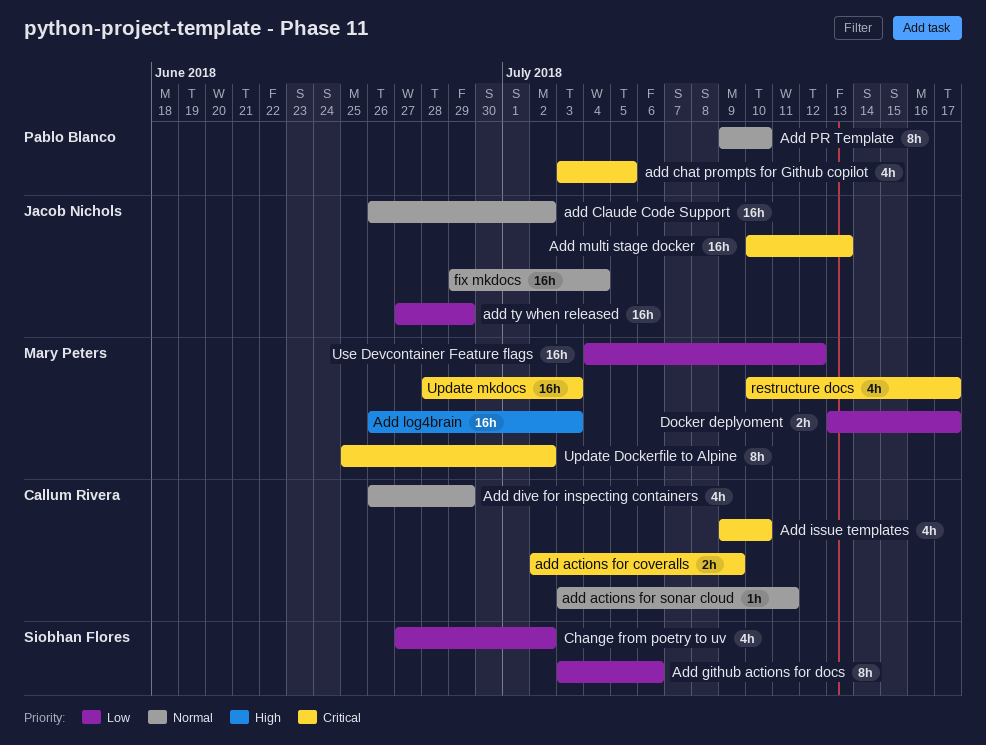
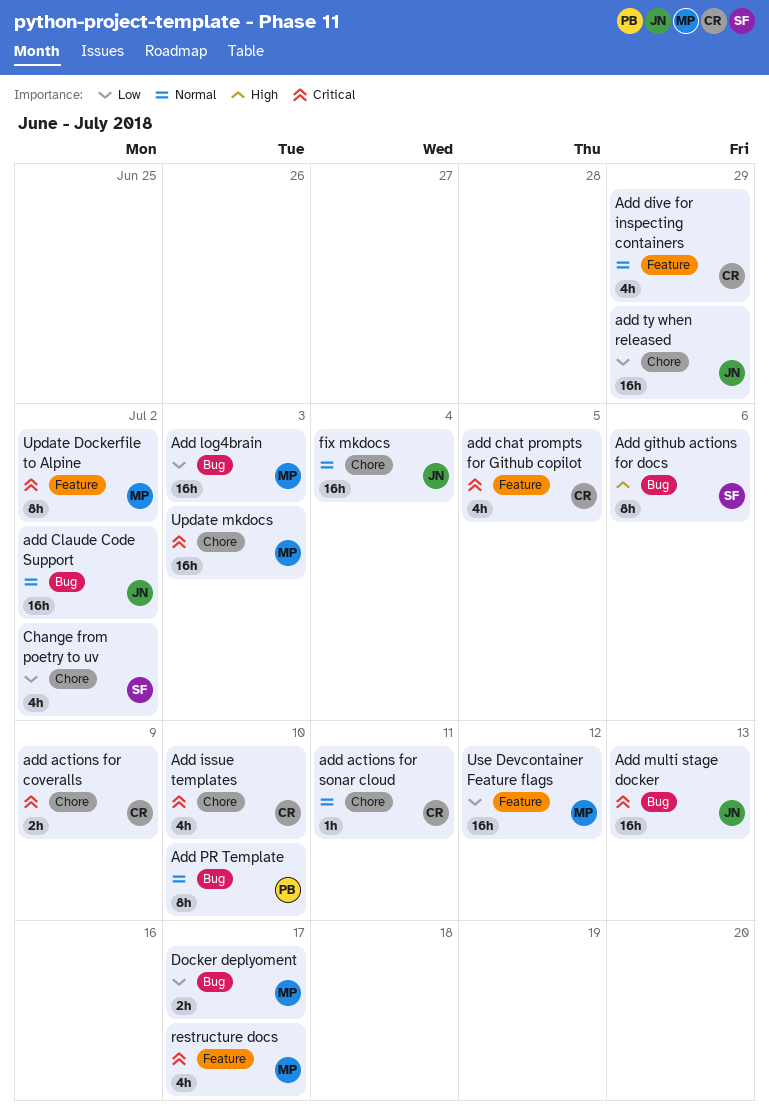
add chat prompts for Github copilot, owner: Pablo Blanco -> Callum Rivera
Add github actions for docs, priority: Low -> High
Add log4brain, priority: High -> Low

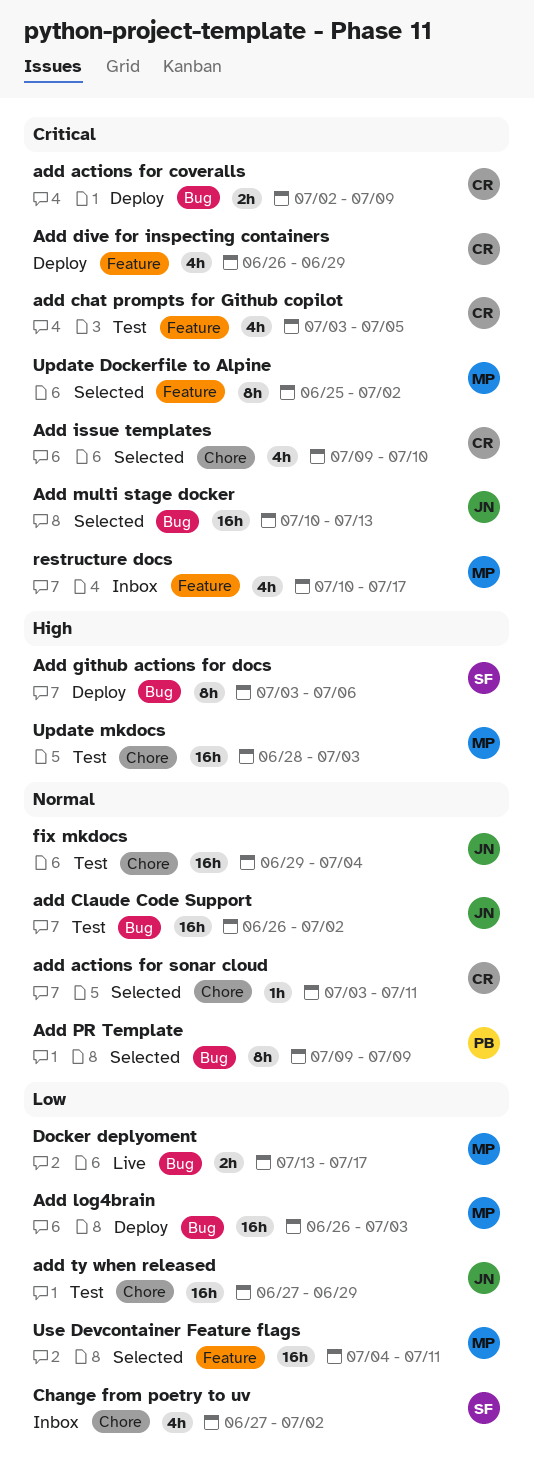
add actions for coveralls, label: Chore -> Bug
Add dive for inspecting containers, priority: Normal -> Critical
Add PR Template, due: Jul 10 -> Jul 9
Update mkdocs, priority: Critical -> High
Use Devcontainer Feature flags, due: Jul 12 -> Jul 11

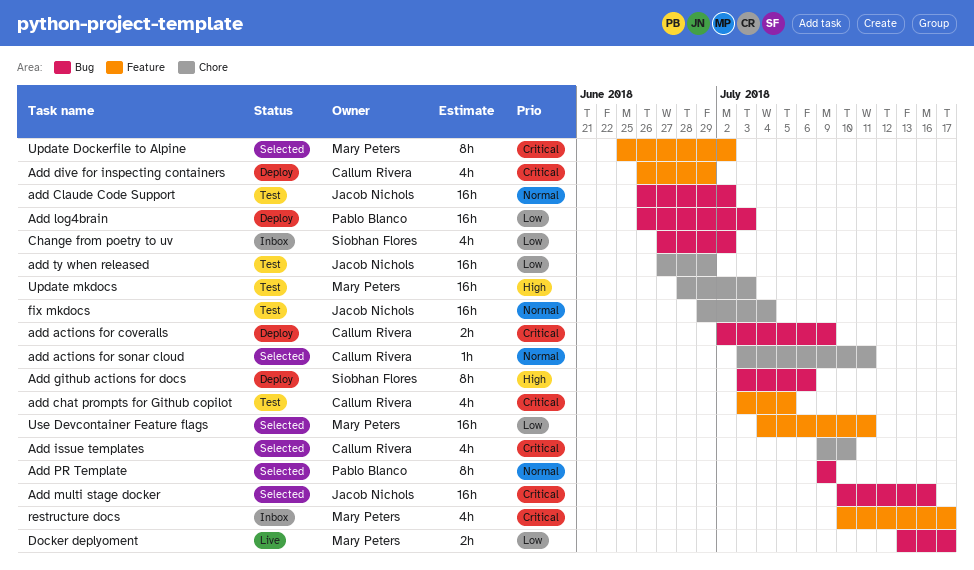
Add log4brain, owner: Mary Peters -> Pablo Blanco
Add multi stage docker, due: Jul 13 -> Jul 16
Change from poetry to uv, label: Chore -> Bug

